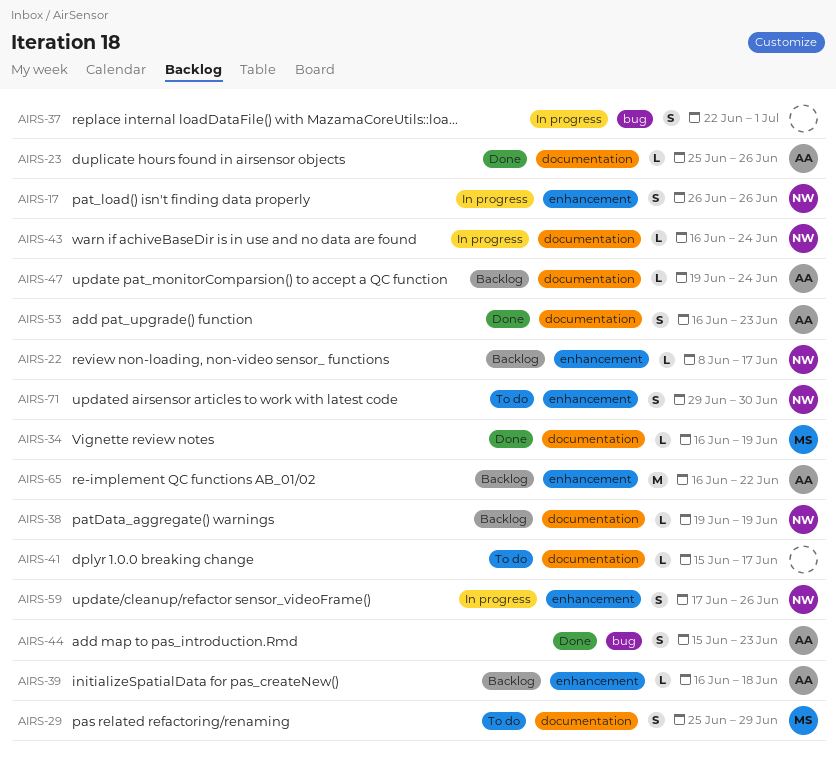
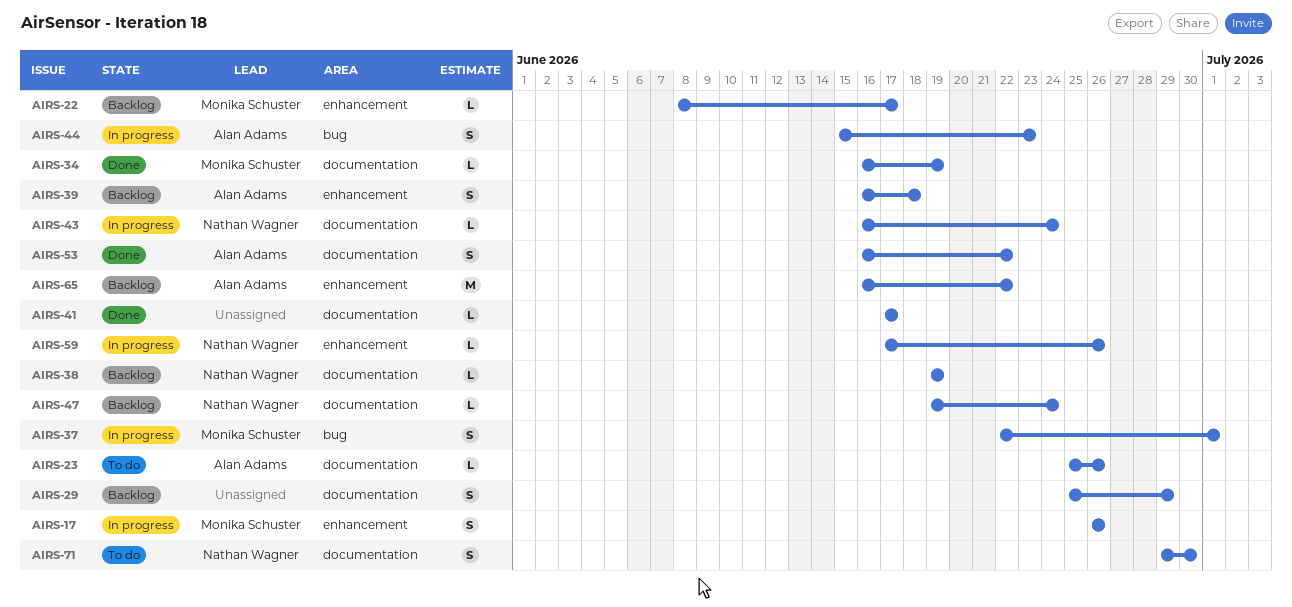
AIRS-17, owner: Nathan Wagner -> Monika Schuster
AIRS-22, owner: Nathan Wagner -> Monika Schuster
AIRS-23, status: Done -> To do
AIRS-29, status: To do -> Backlog
AIRS-29, owner: Monika Schuster -> none
AIRS-37, owner: none -> Monika Schuster
AIRS-39, estimate: L -> S
AIRS-41, status: To do -> Done
AIRS-41, start: Jun 15 -> Jun 17
AIRS-44, status: Done -> In progress
AIRS-47, owner: Alan Adams -> Nathan Wagner
AIRS-53, due: Jun 23 -> Jun 22
AIRS-59, estimate: S -> L
AIRS-71, label: enhancement -> documentation

